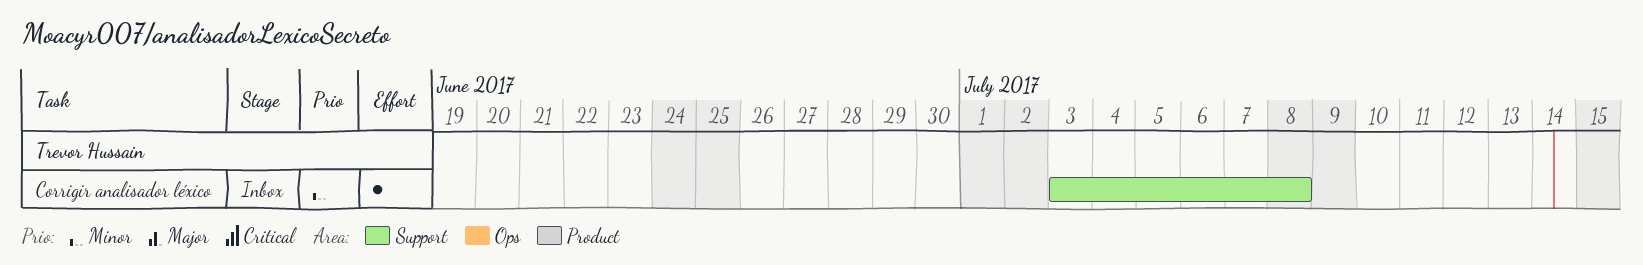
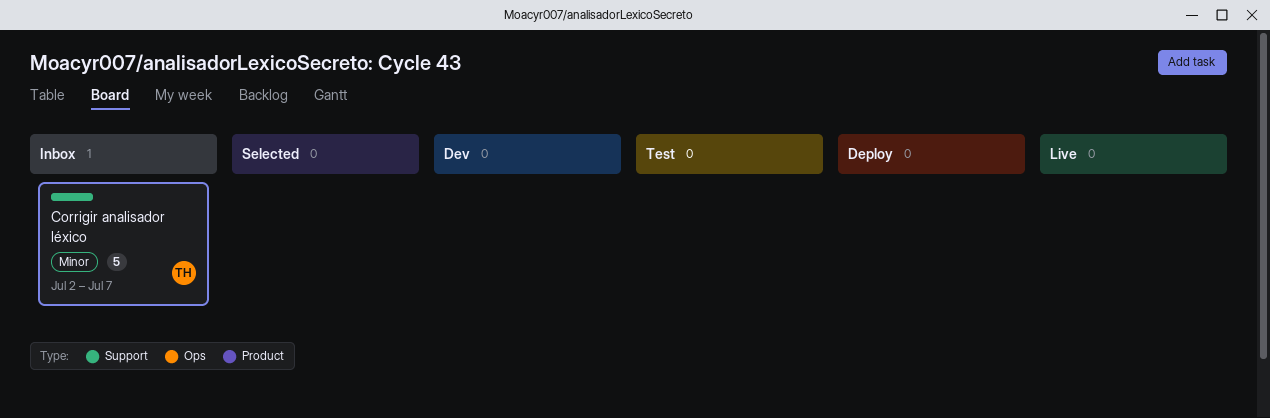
Corrigir analisador léxico, estimate: 1 -> 5
Corrigir analisador léxico, start: Jul 3 -> Jul 2
Corrigir analisador léxico, due: Jul 8 -> Jul 7

